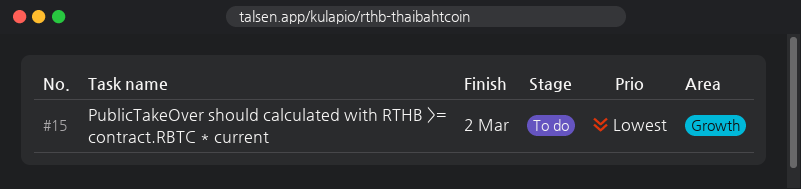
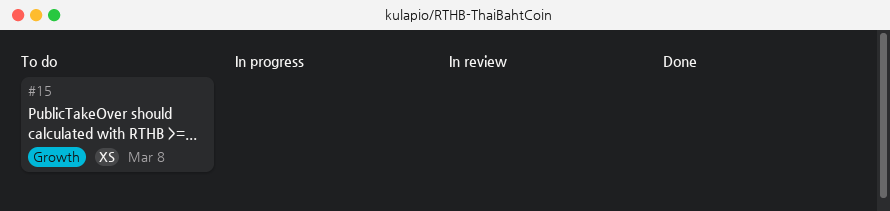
#15, due: Mar 2 -> Mar 8

